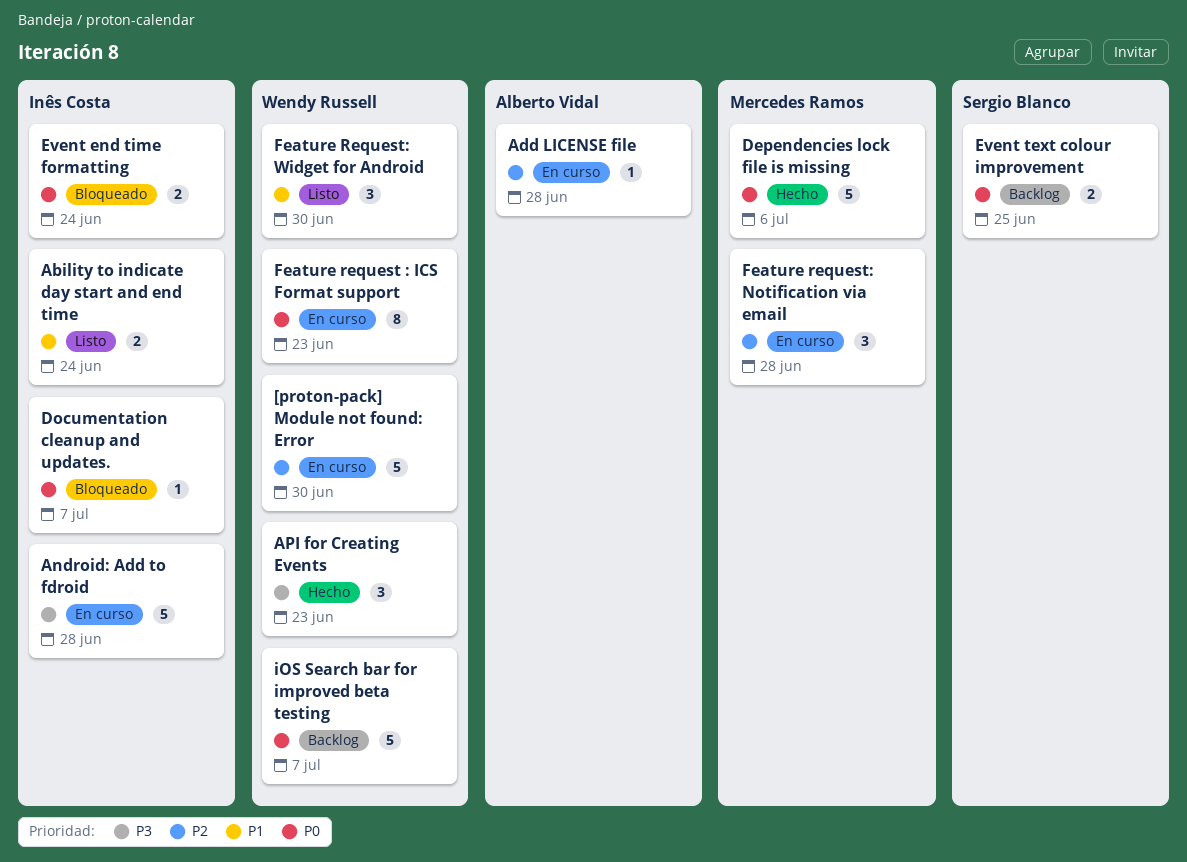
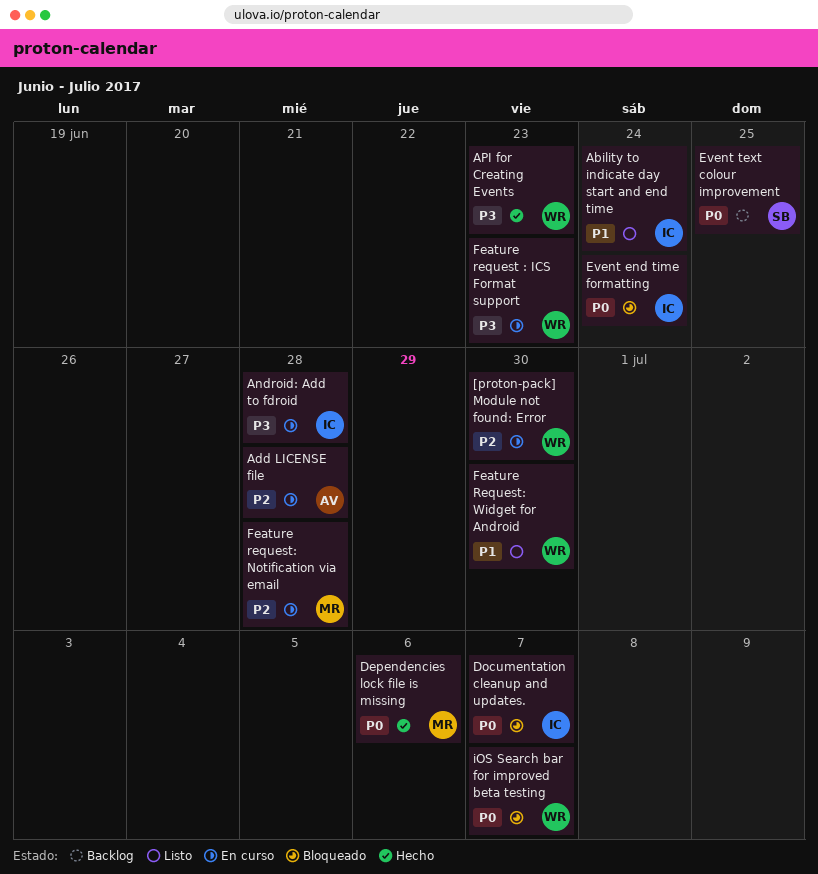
Feature request : ICS Format support, priority: P0 -> P3
iOS Search bar for improved beta testing, status: Backlog -> Bloqueado

